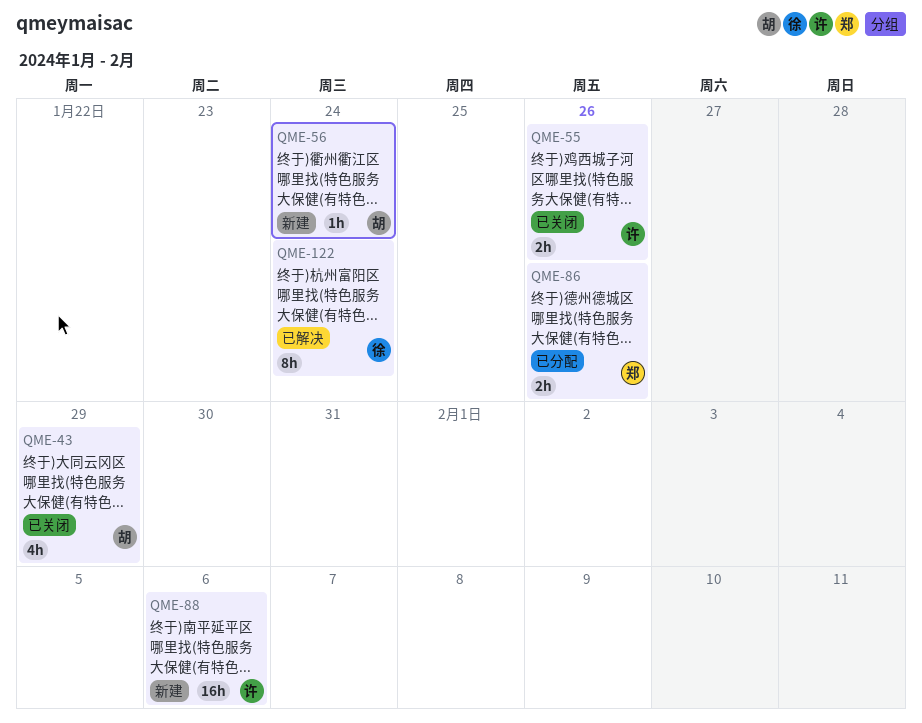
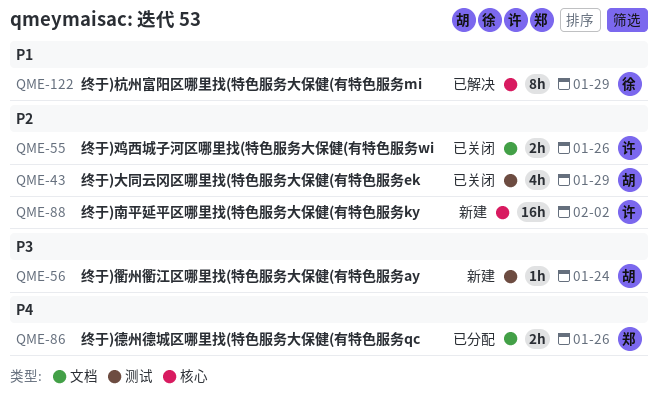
QME-88, due: Feb 6 -> Feb 2
QME-122, due: Jan 24 -> Jan 29

